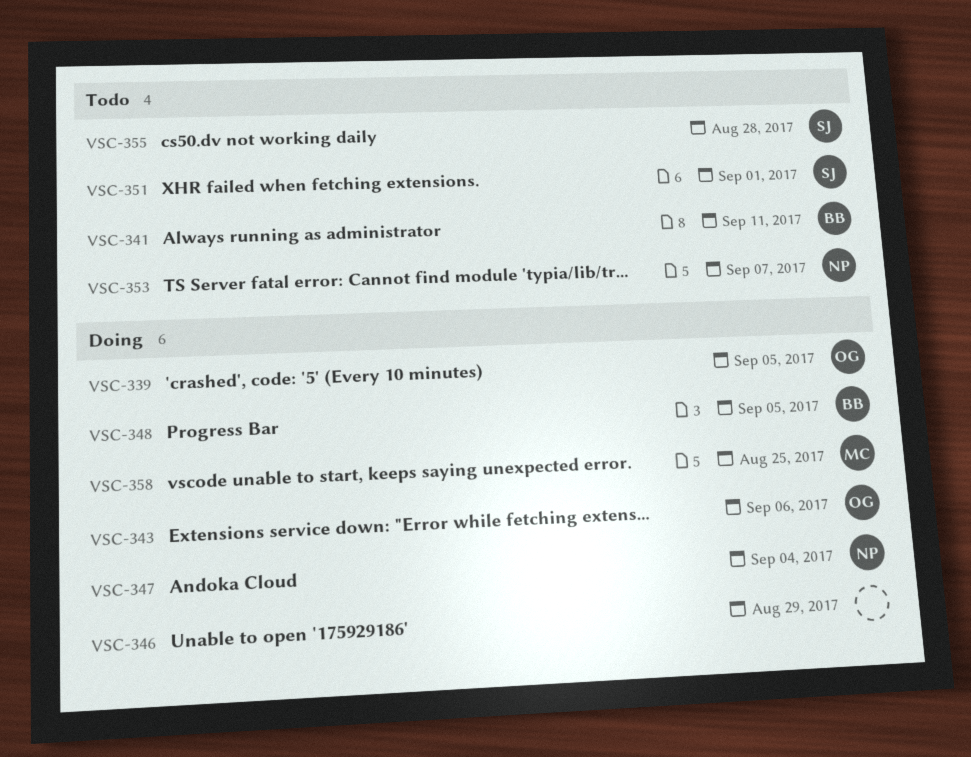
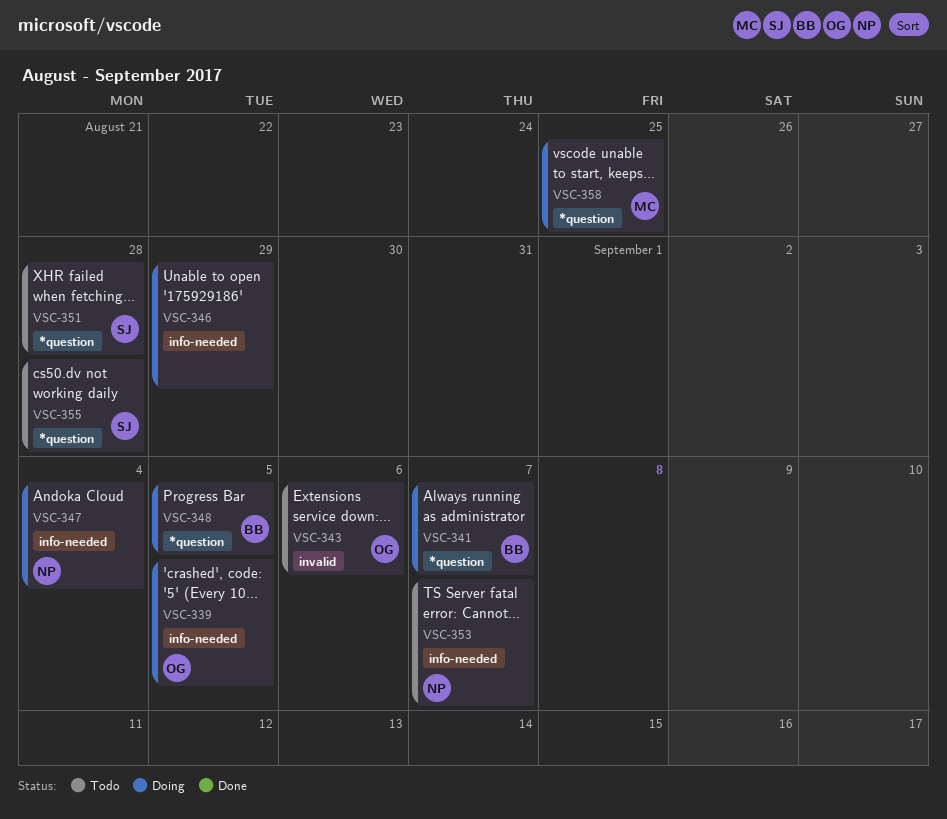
VSC-341, status: Todo -> Doing
VSC-341, due: Sep 11 -> Sep 7
VSC-343, status: Doing -> Todo
VSC-351, due: Sep 1 -> Aug 28

